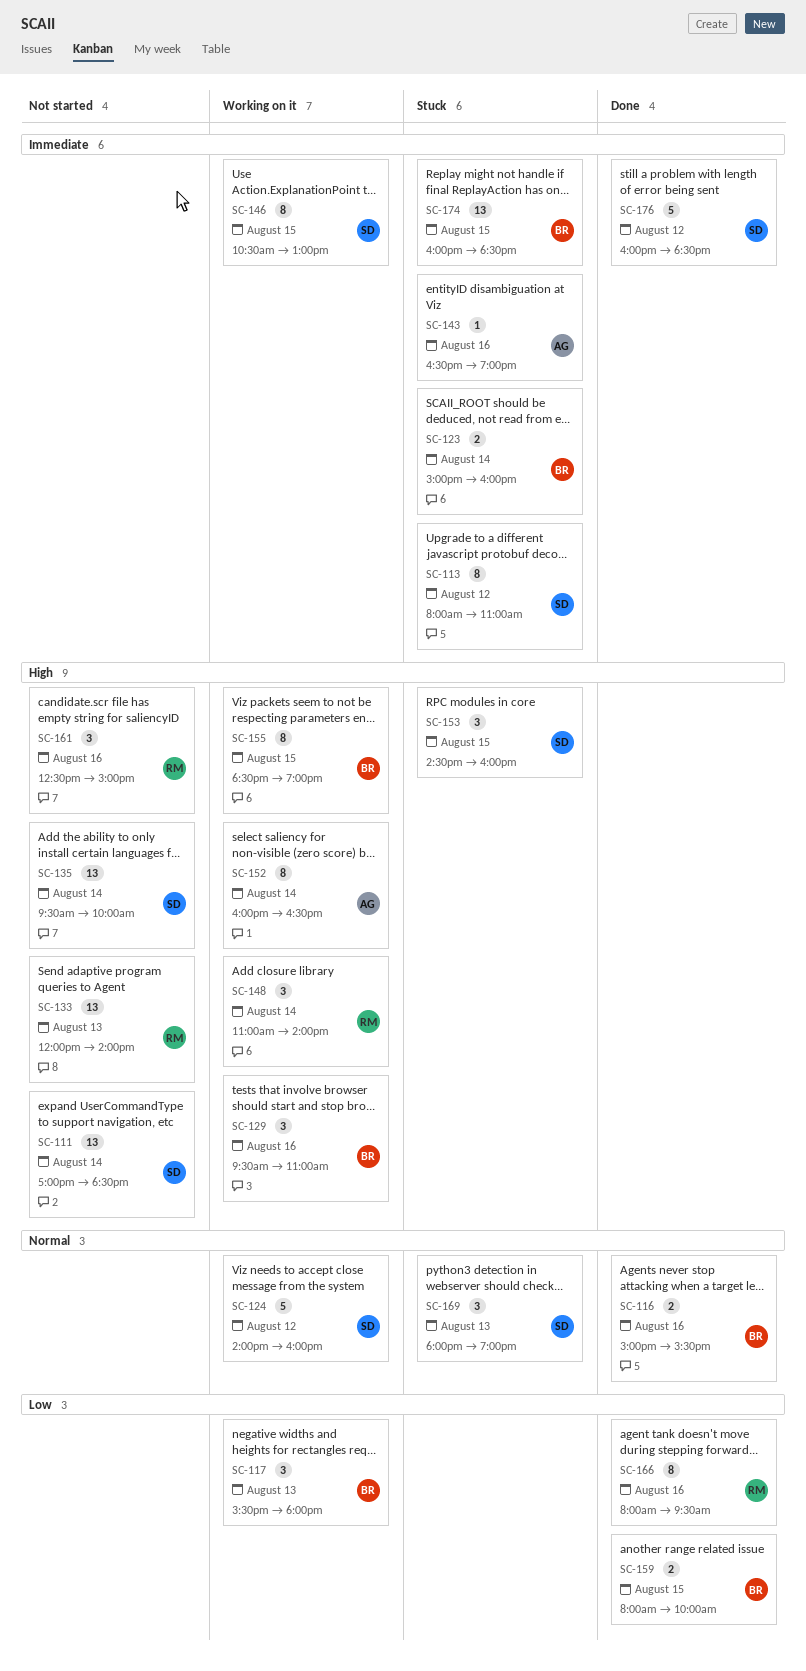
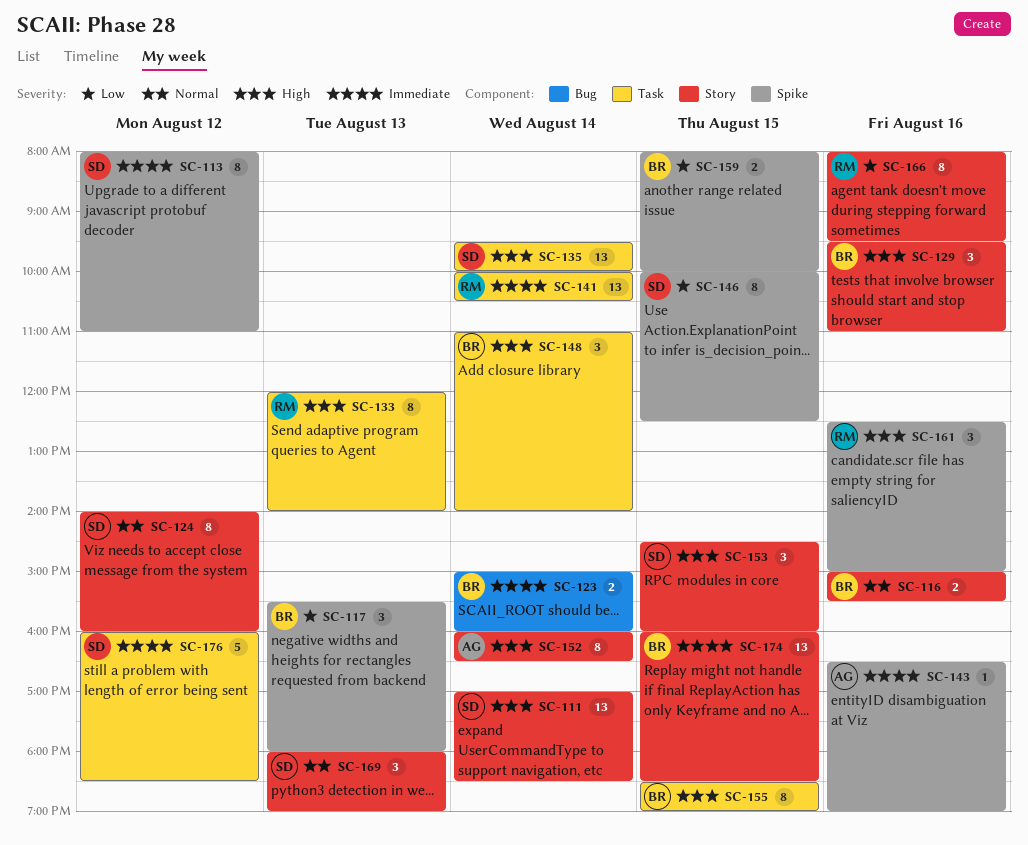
SC-124, estimate: 5 -> 8
SC-133, estimate: 13 -> 8
SC-141: none -> present
SC-146, priority: Immediate -> Low
SC-146, begins: 10:30 -> 10:00
SC-146, ends: 13:00 -> 12:30
SC-148, owner: RM -> BR

